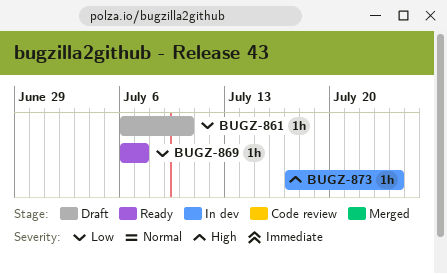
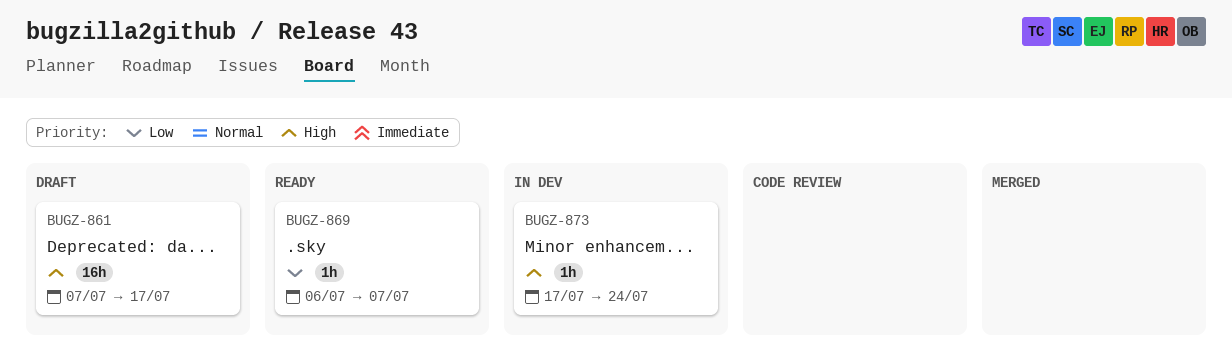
BUGZ-861, priority: Low -> High
BUGZ-861, estimate: 1h -> 16h
BUGZ-861, start: Jul 6 -> Jul 7
BUGZ-861, due: Jul 10 -> Jul 17

